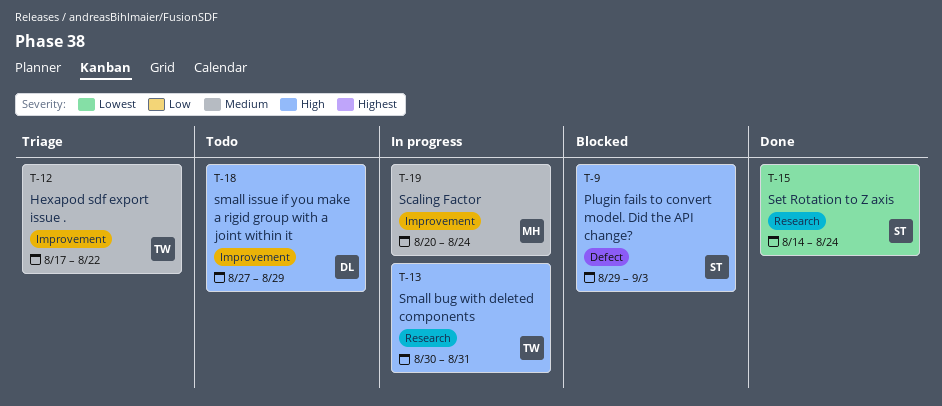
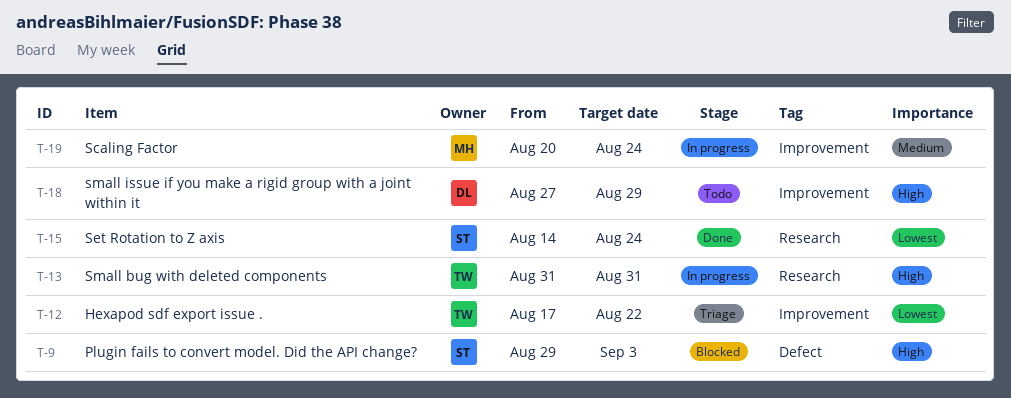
T-12, priority: Medium -> Lowest
T-13, start: Aug 30 -> Aug 31

